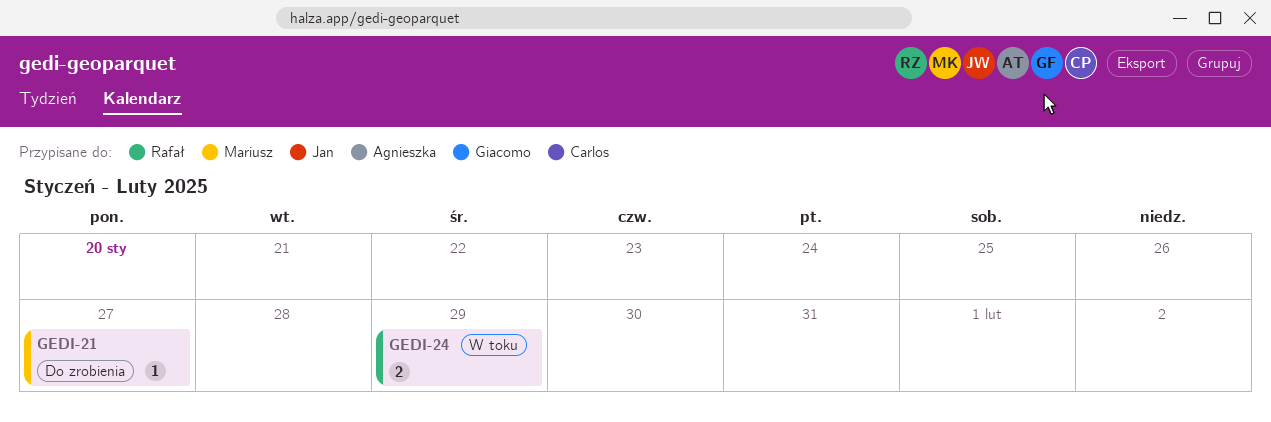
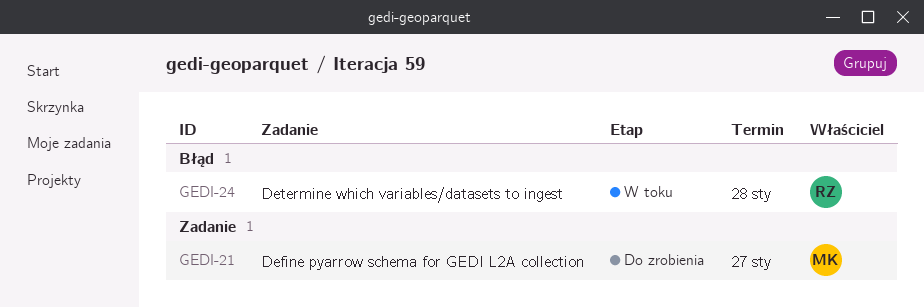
GEDI-24, due: Jan 29 -> Jan 28

